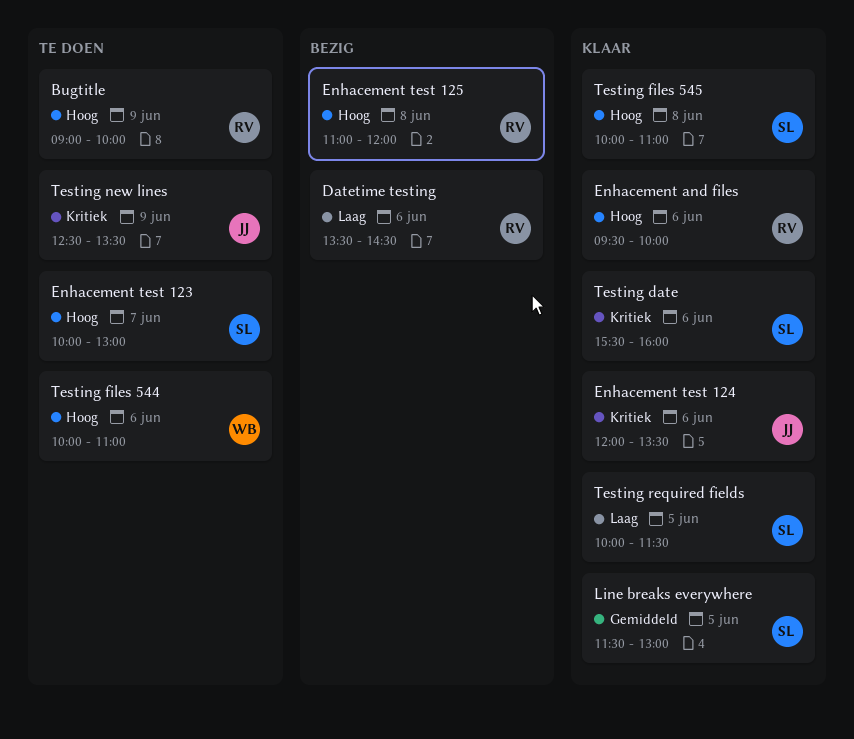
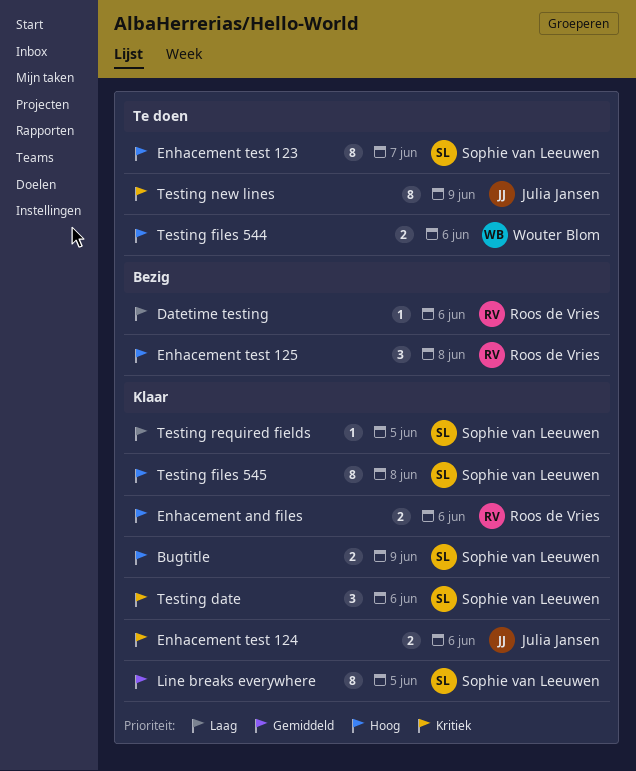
Bugtitle, status: Te doen -> Klaar
Bugtitle, owner: Roos de Vries -> Sophie van Leeuwen

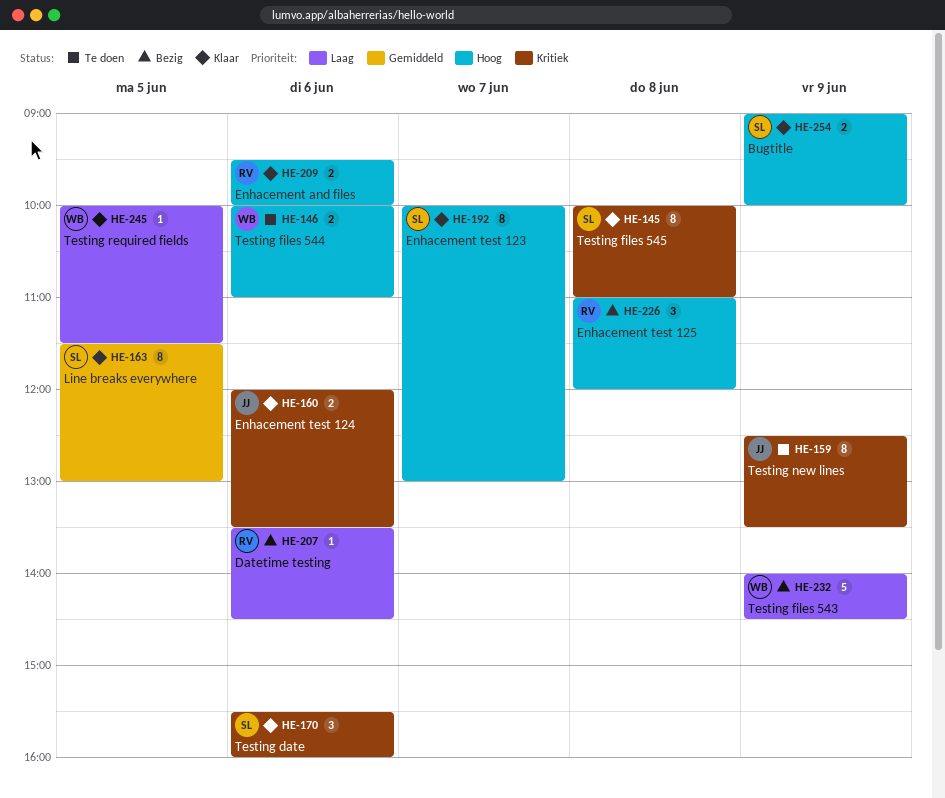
Enhacement test 123, status: Te doen -> Klaar
Testing files 543: none -> present
Testing files 545, priority: Hoog -> Kritiek
Testing required fields, owner: Sophie van Leeuwen -> Wouter Blom

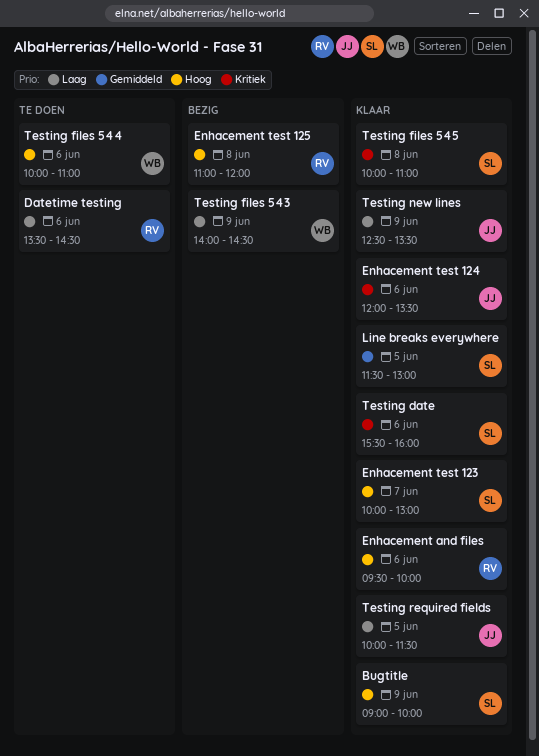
Datetime testing, status: Bezig -> Te doen
Testing new lines, status: Te doen -> Klaar
Testing new lines, priority: Kritiek -> Laag
Testing required fields, owner: WB -> JJ

